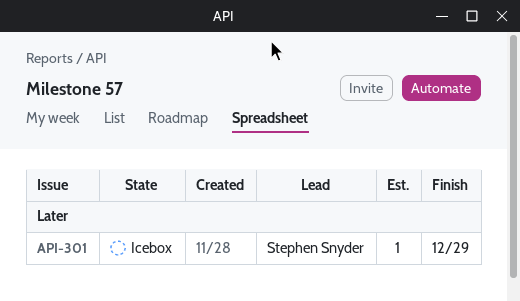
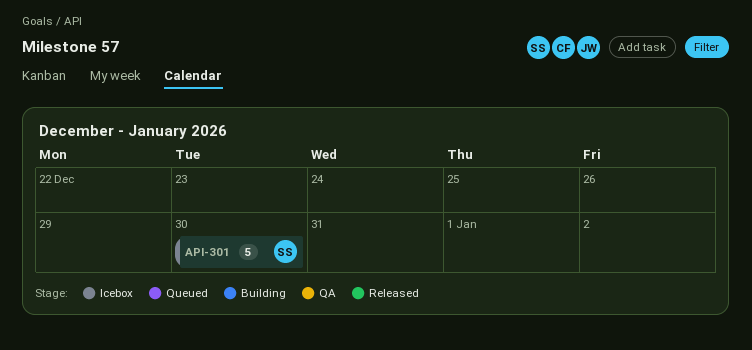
API-301, estimate: 1 -> 5
API-301, due: Dec 29 -> Dec 30

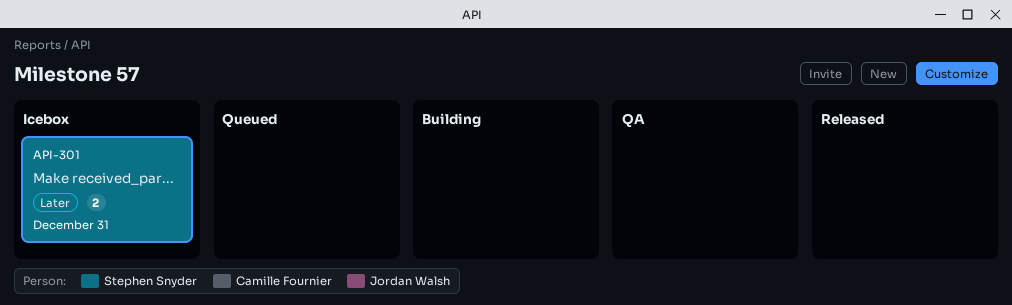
API-301, estimate: 5 -> 2
API-301, due: Dec 30 -> Dec 31

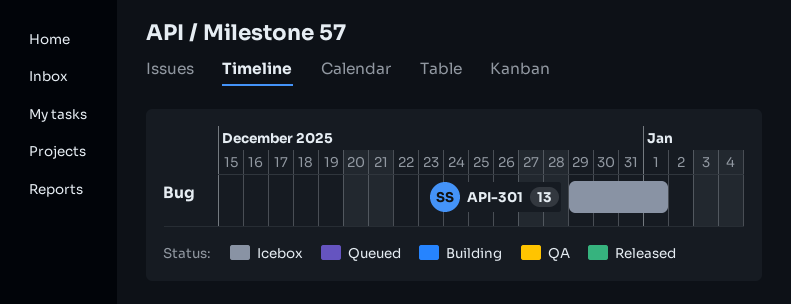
API-301, estimate: 2 -> 13
API-301, due: Dec 31 -> Jan 1

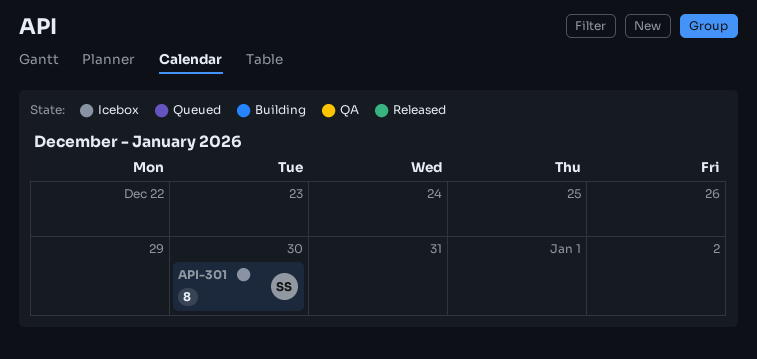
API-301, estimate: 13 -> 8
API-301, due: Jan 1 -> Dec 30

